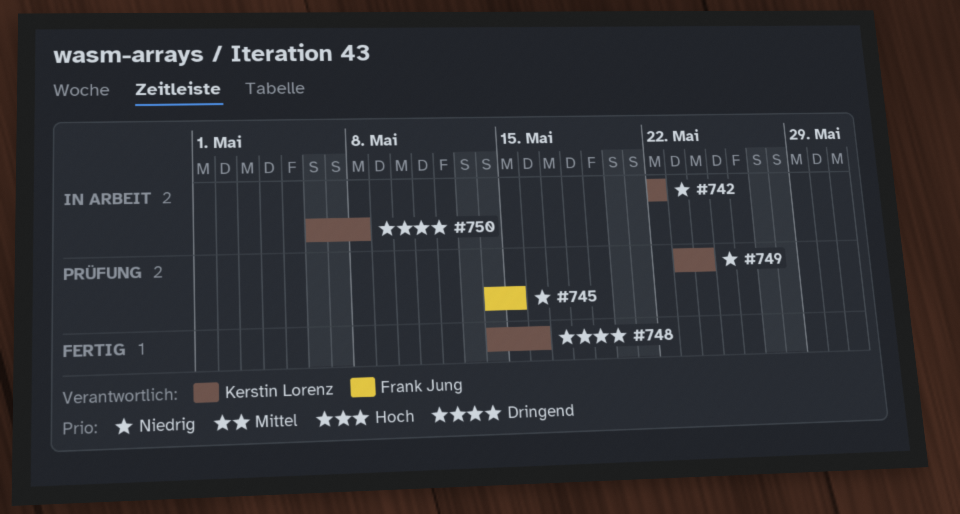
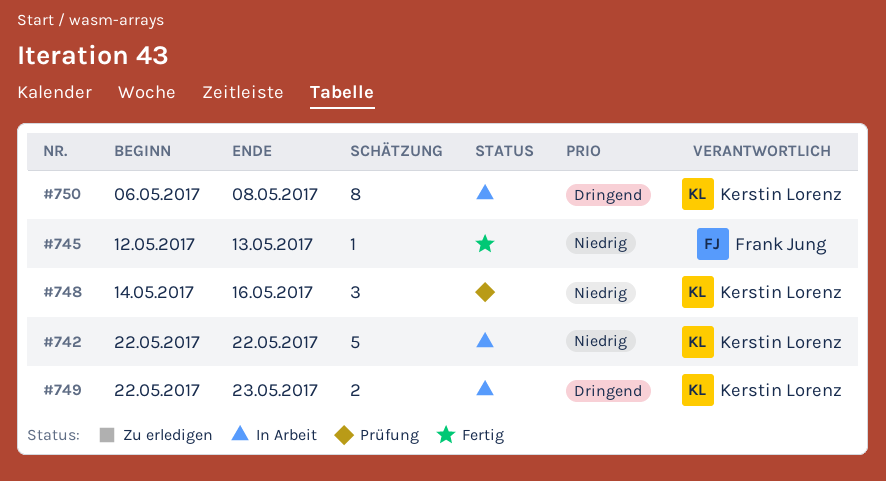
#745, status: Prüfung -> Fertig
#745, start: May 14 -> May 12
#745, due: May 15 -> May 13
#748, status: Fertig -> Prüfung
#748, priority: Dringend -> Niedrig
#749, status: Prüfung -> In Arbeit
#749, priority: Niedrig -> Dringend
#749, start: May 23 -> May 22
#749, due: May 24 -> May 23

